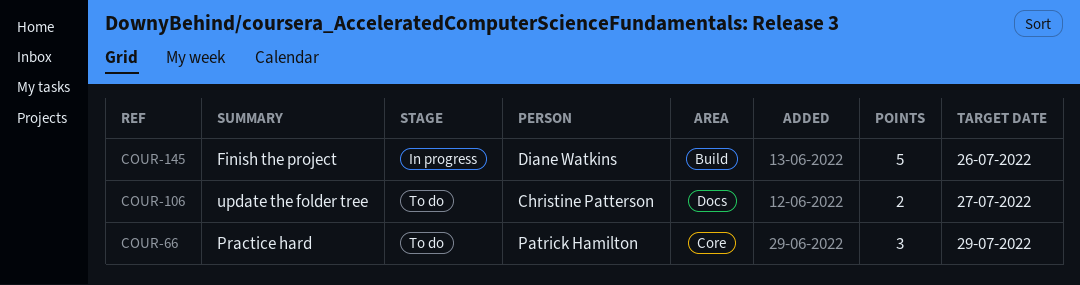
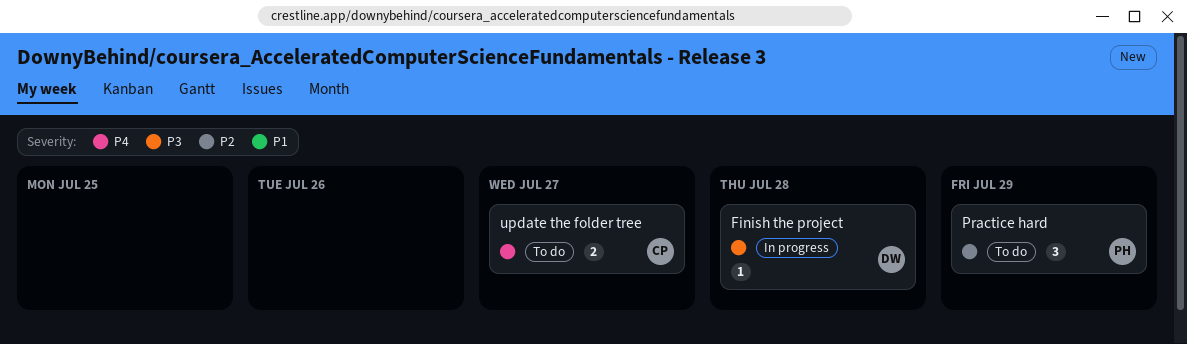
Finish the project, estimate: 5 -> 1
Finish the project, due: Jul 26 -> Jul 28

